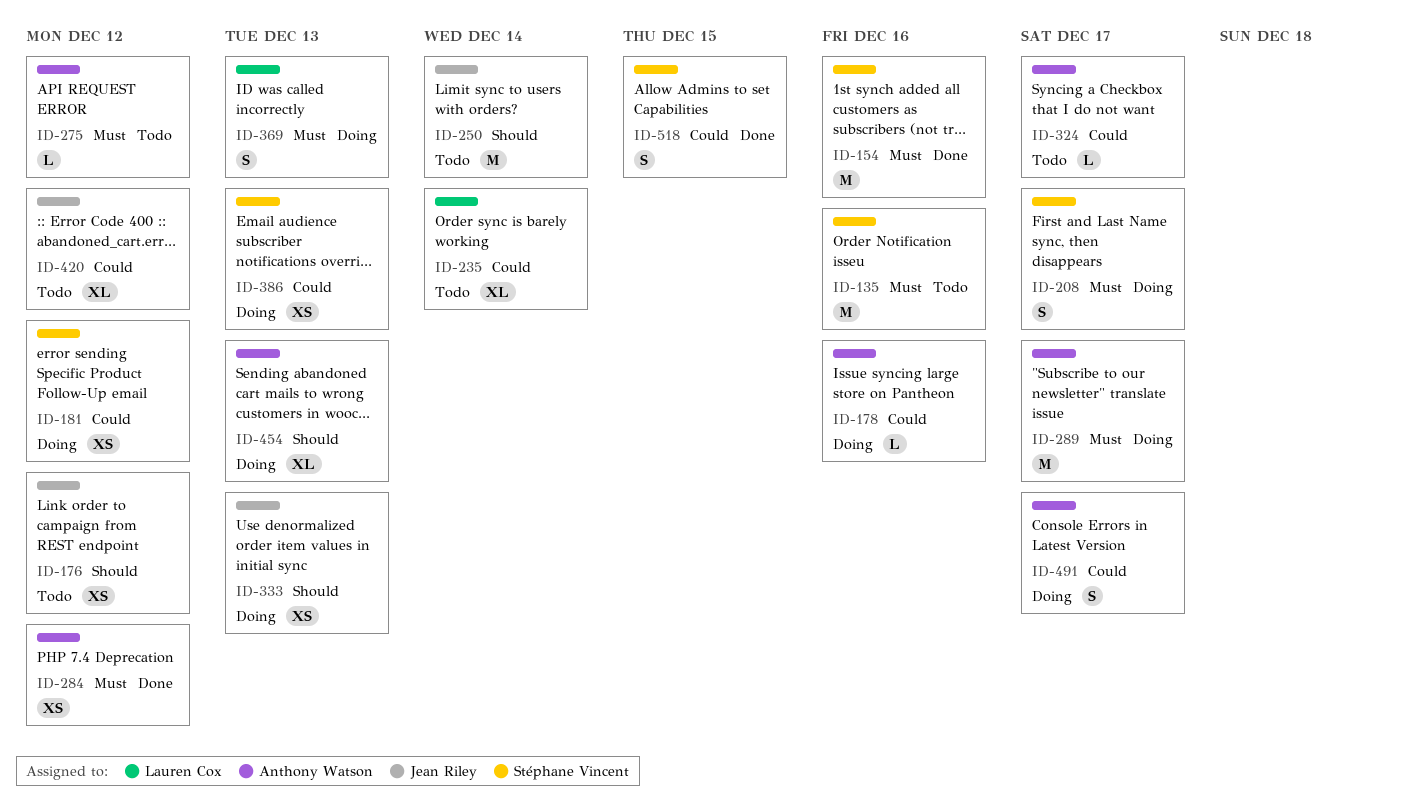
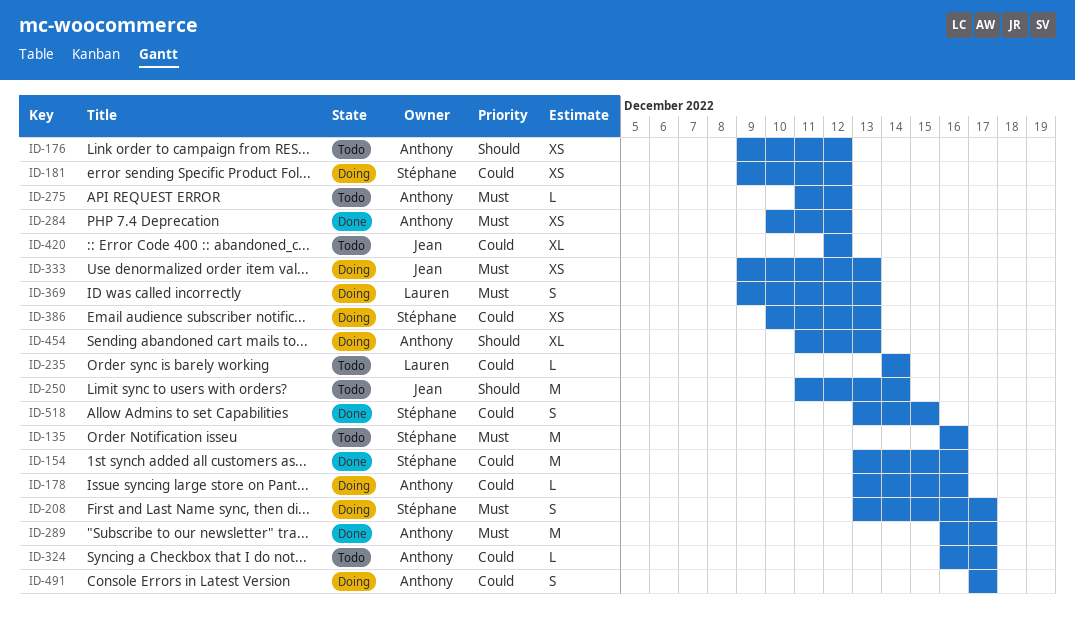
ID-154, priority: Must -> Could
ID-176, owner: Jean Riley -> Anthony Watson
ID-235, estimate: XL -> L
ID-289, status: Doing -> Done
ID-333, priority: Should -> Must

